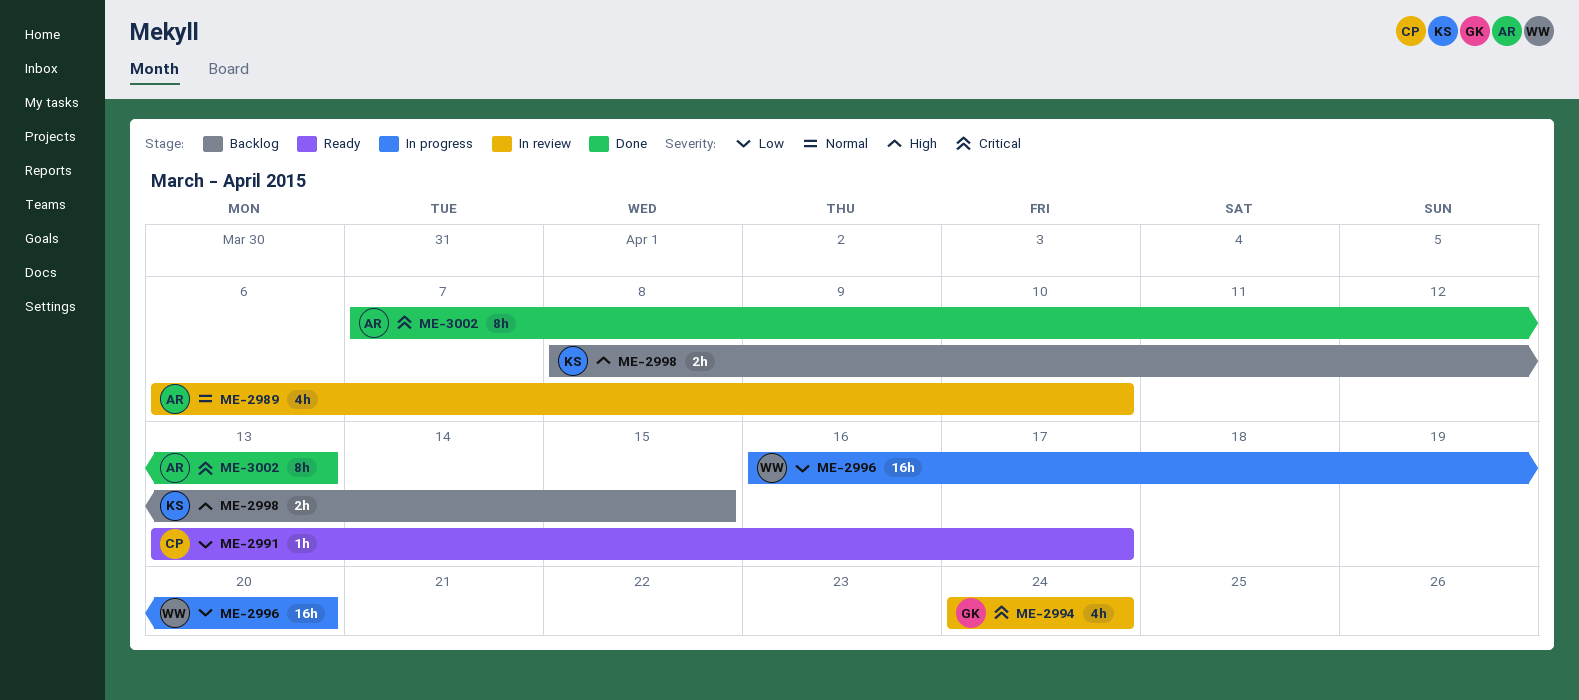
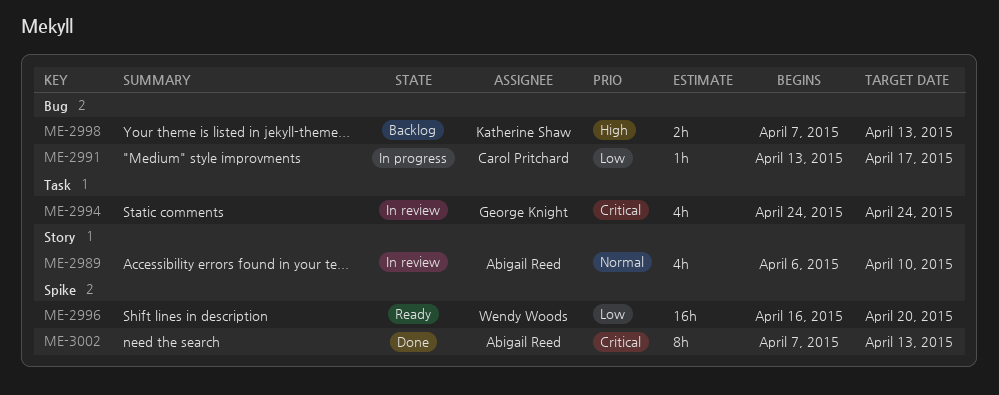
ME-2991, status: Ready -> In progress
ME-2996, status: In progress -> Ready
ME-2998, start: Apr 8 -> Apr 7
ME-2998, due: Apr 15 -> Apr 13

